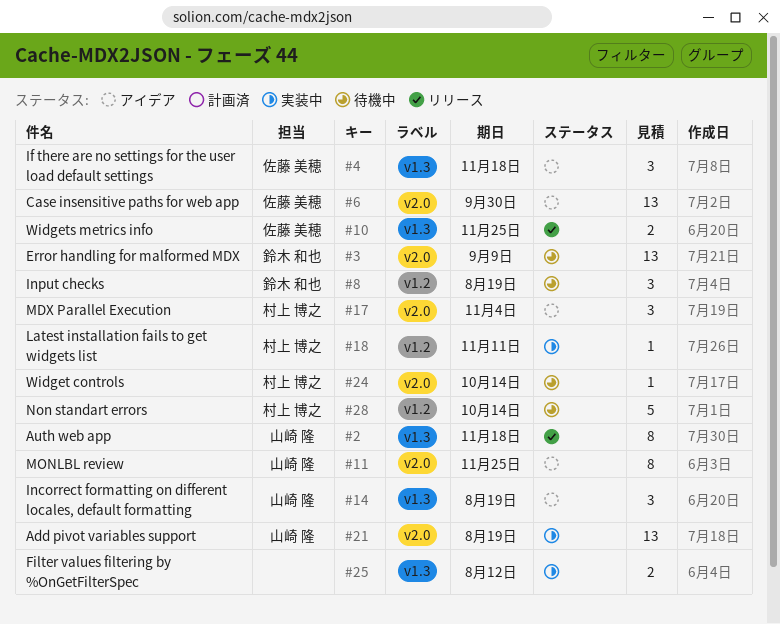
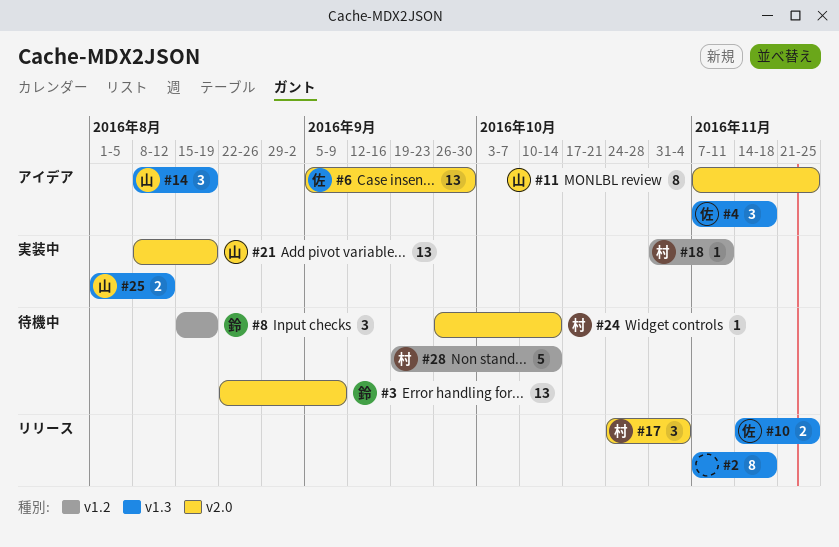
#2, owner: 山崎 隆 -> none
#17, status: アイデア -> リリース
#25, owner: none -> 山崎 隆

